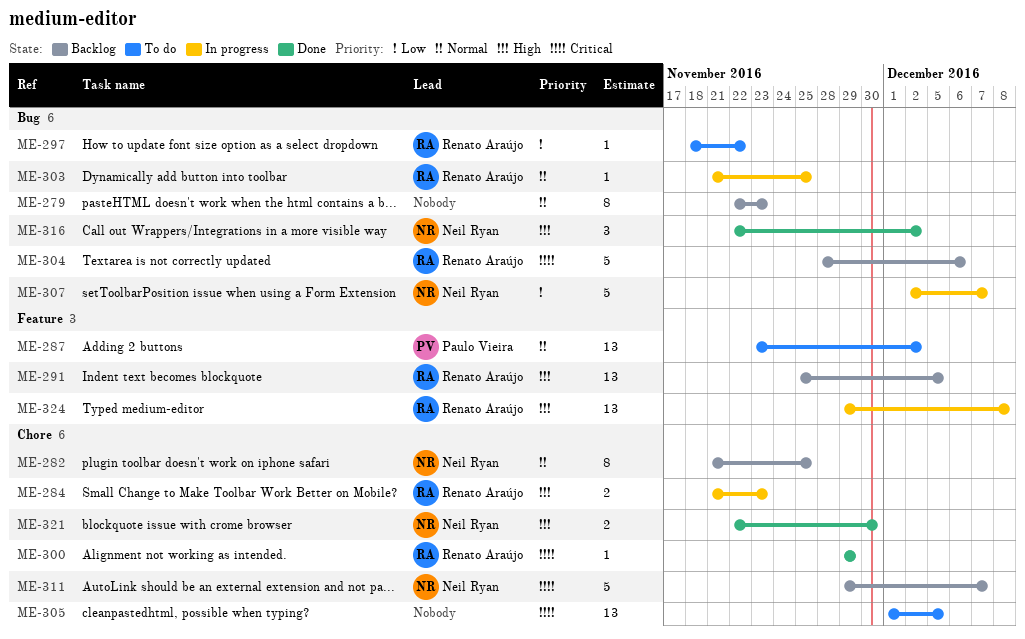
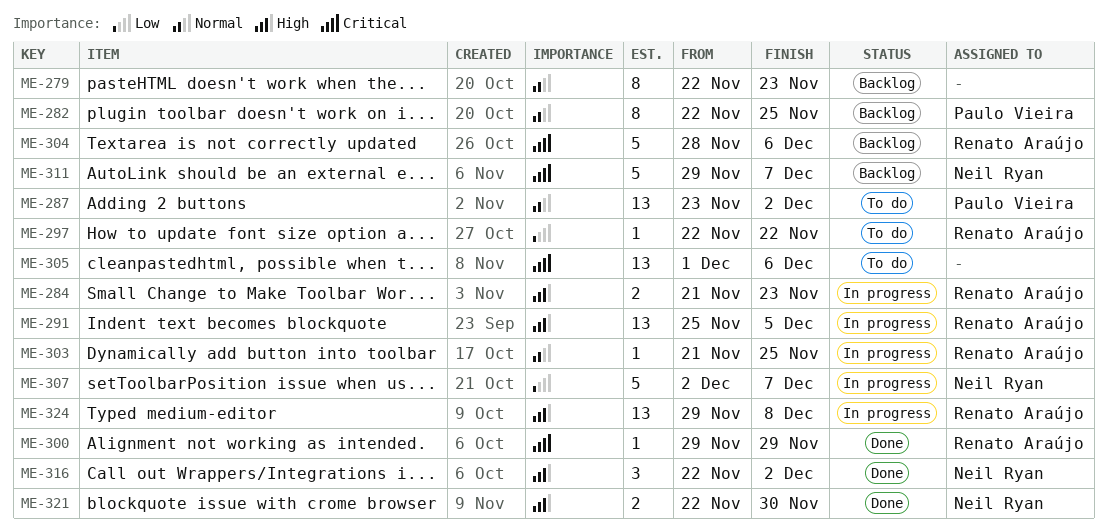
ME-282, owner: Neil Ryan -> Paulo Vieira
ME-282, start: Nov 21 -> Nov 22
ME-291, status: Backlog -> In progress
ME-297, start: Nov 18 -> Nov 22
ME-305, due: Dec 5 -> Dec 6

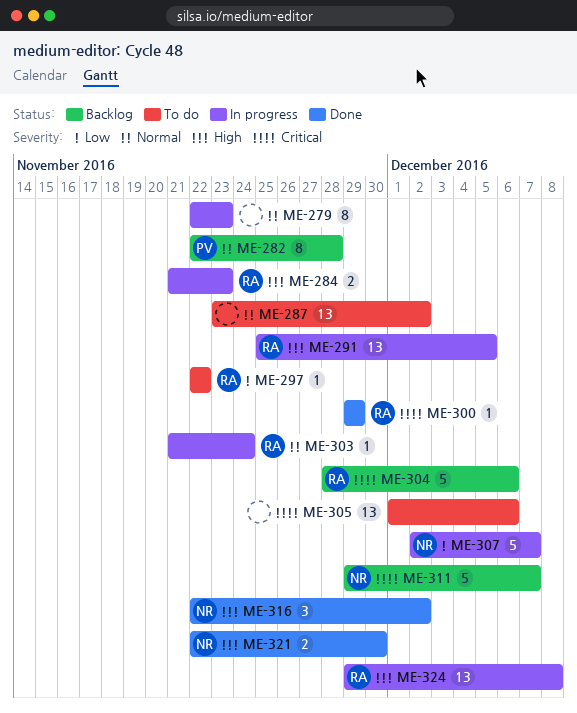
ME-279, status: Backlog -> In progress
ME-282, due: Nov 25 -> Nov 28
ME-287, owner: Paulo Vieira -> none
ME-303, due: Nov 25 -> Nov 24

